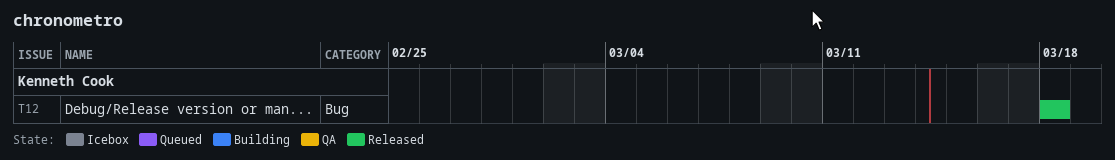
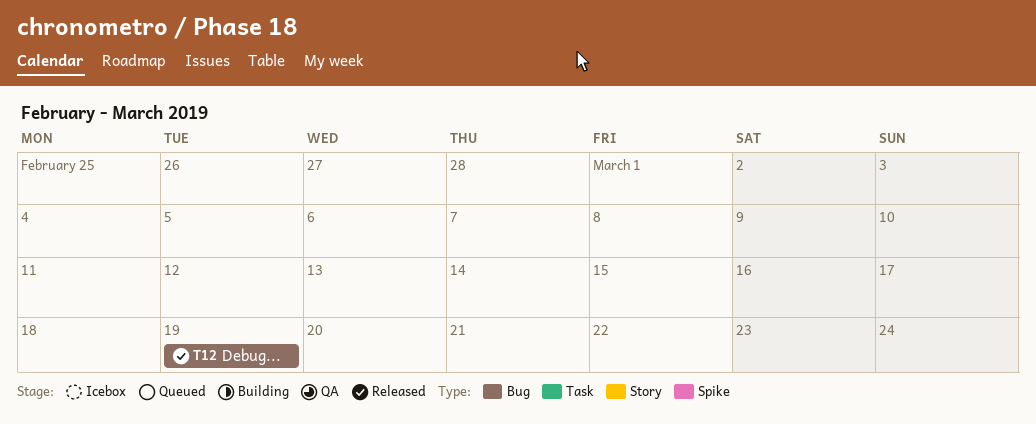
T12, start: Mar 18 -> Mar 19
T12, due: Mar 18 -> Mar 19

